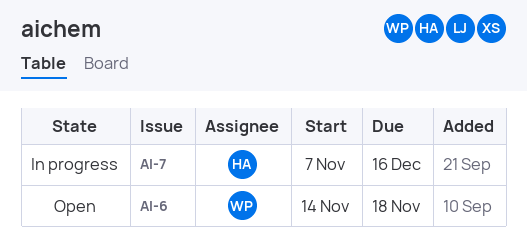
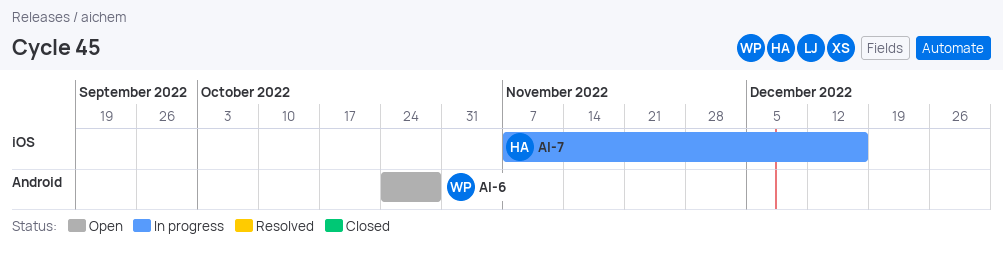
AI-6, start: Nov 14 -> Oct 24
AI-6, due: Nov 18 -> Oct 28

